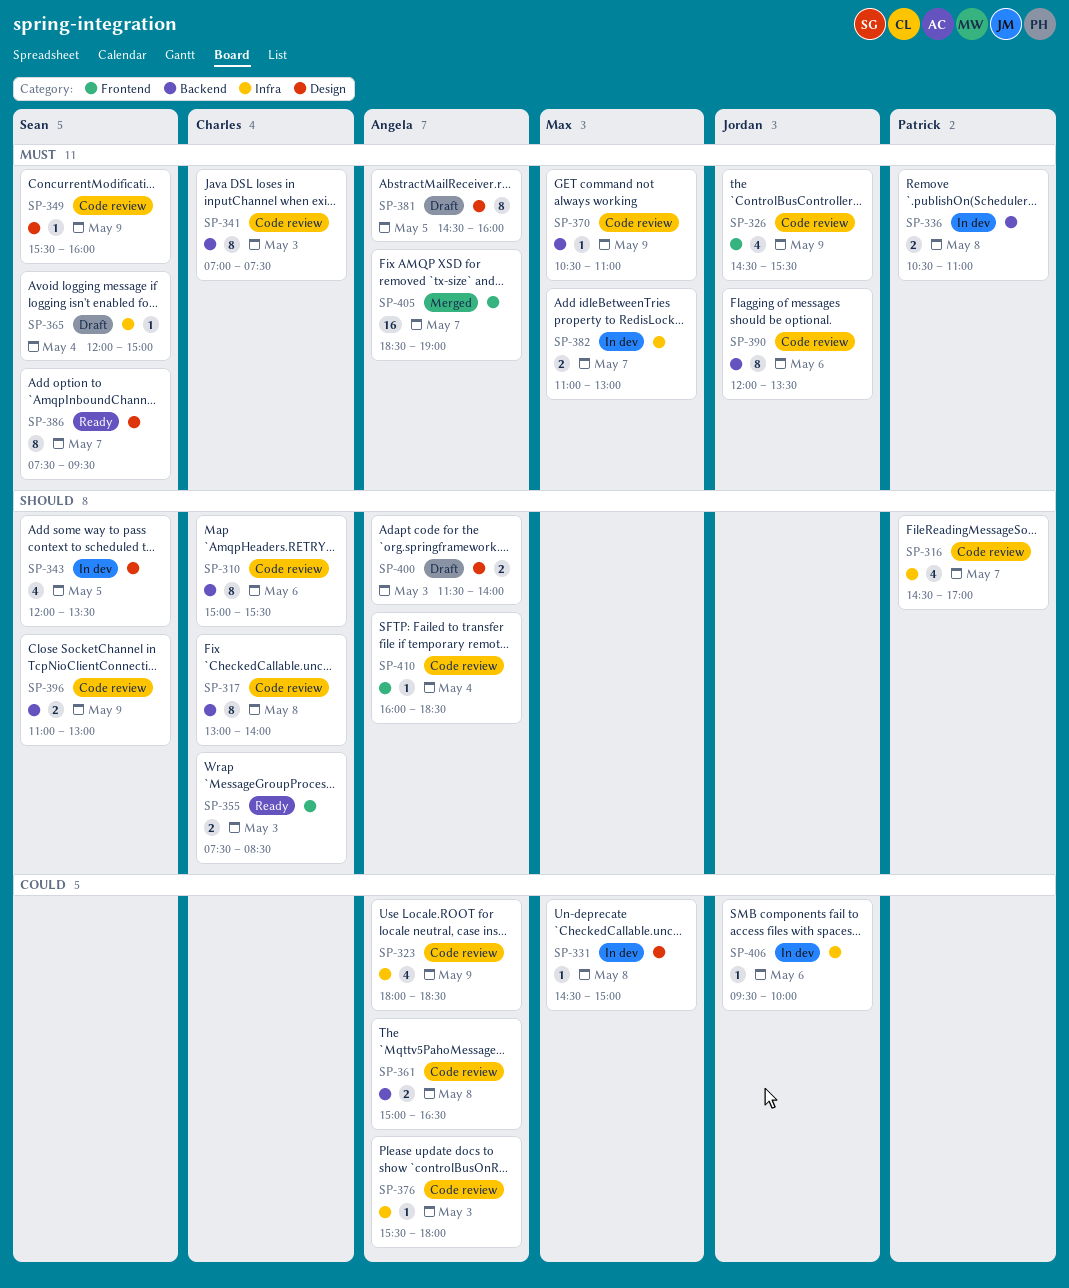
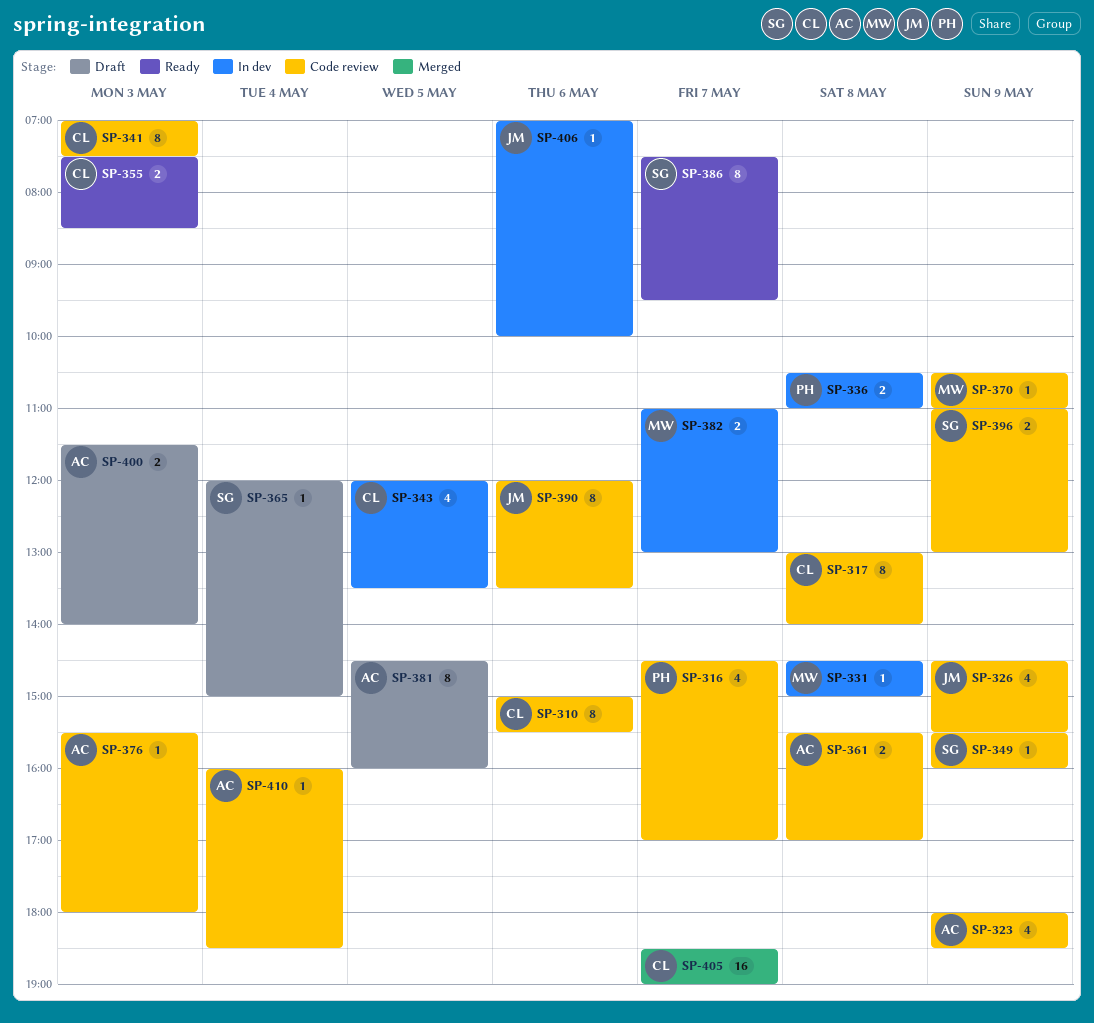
SP-343, owner: Sean -> Charles
SP-361, begins: 15:00 -> 15:30
SP-361, ends: 16:30 -> 17:00
SP-405, owner: Angela -> Charles
SP-406, begins: 09:30 -> 07:00

